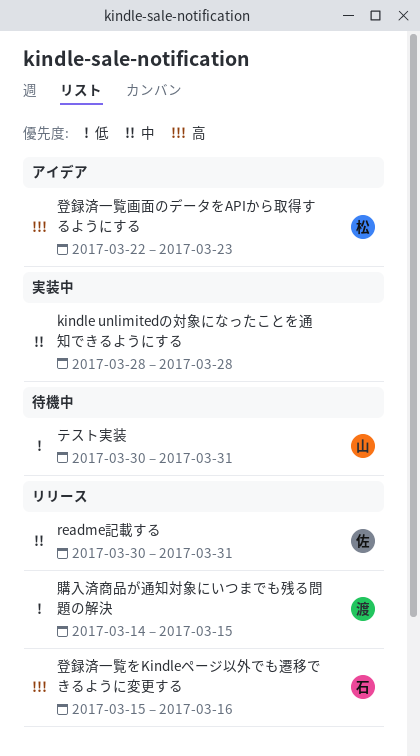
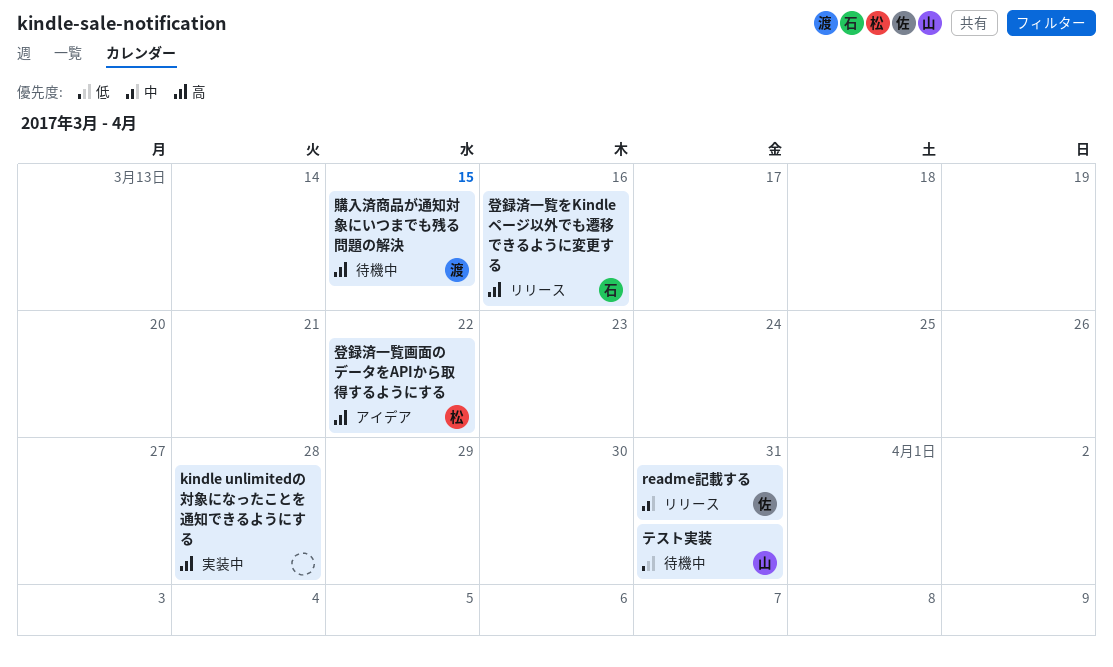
kindle unlimitedの対象になったことを通知できるようにする, priority: 中 -> 高
登録済一覧画面のデータをAPIから取得するようにする, due: Mar 23 -> Mar 22
購入済商品が通知対象にいつまでも残る問題の解決, status: リリース -> 待機中
購入済商品が通知対象にいつまでも残る問題の解決, priority: 低 -> 高

